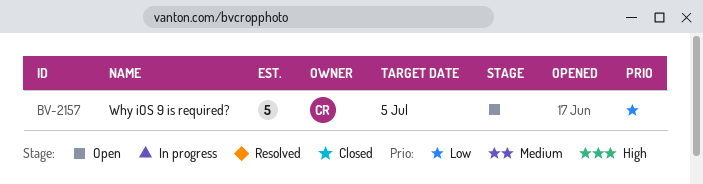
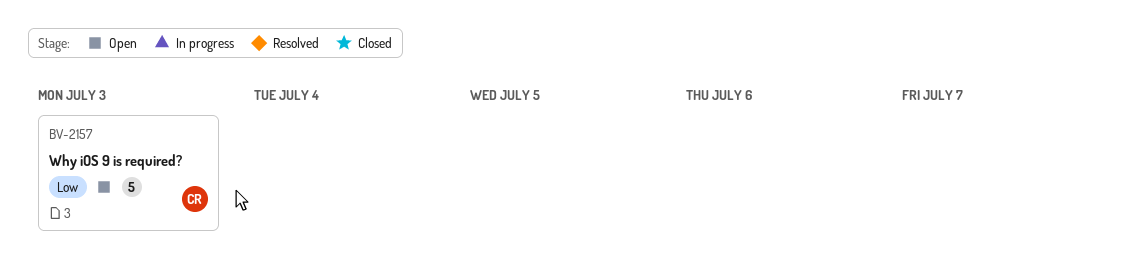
BV-2157, due: Jul 5 -> Jul 3

